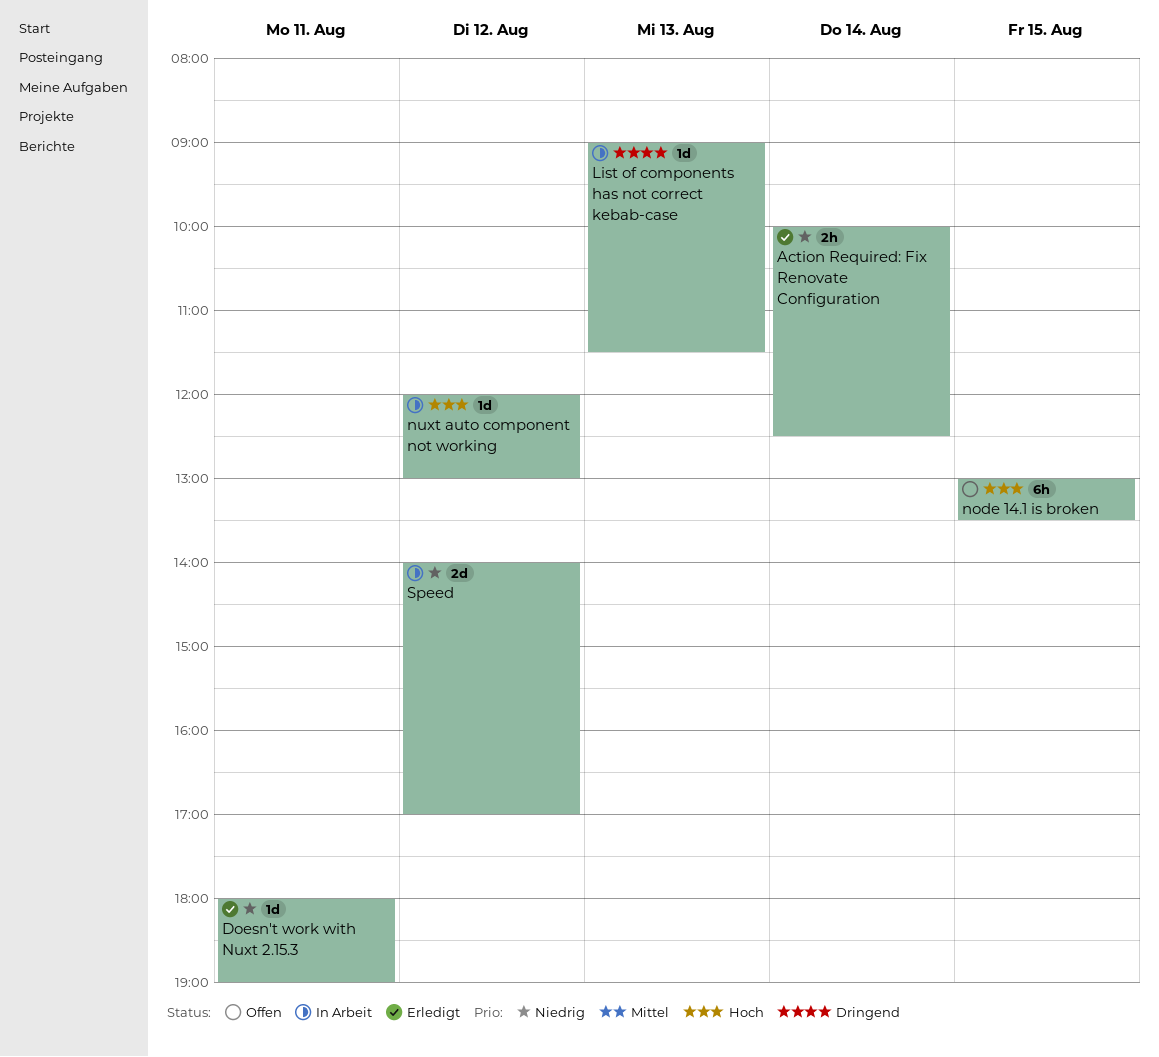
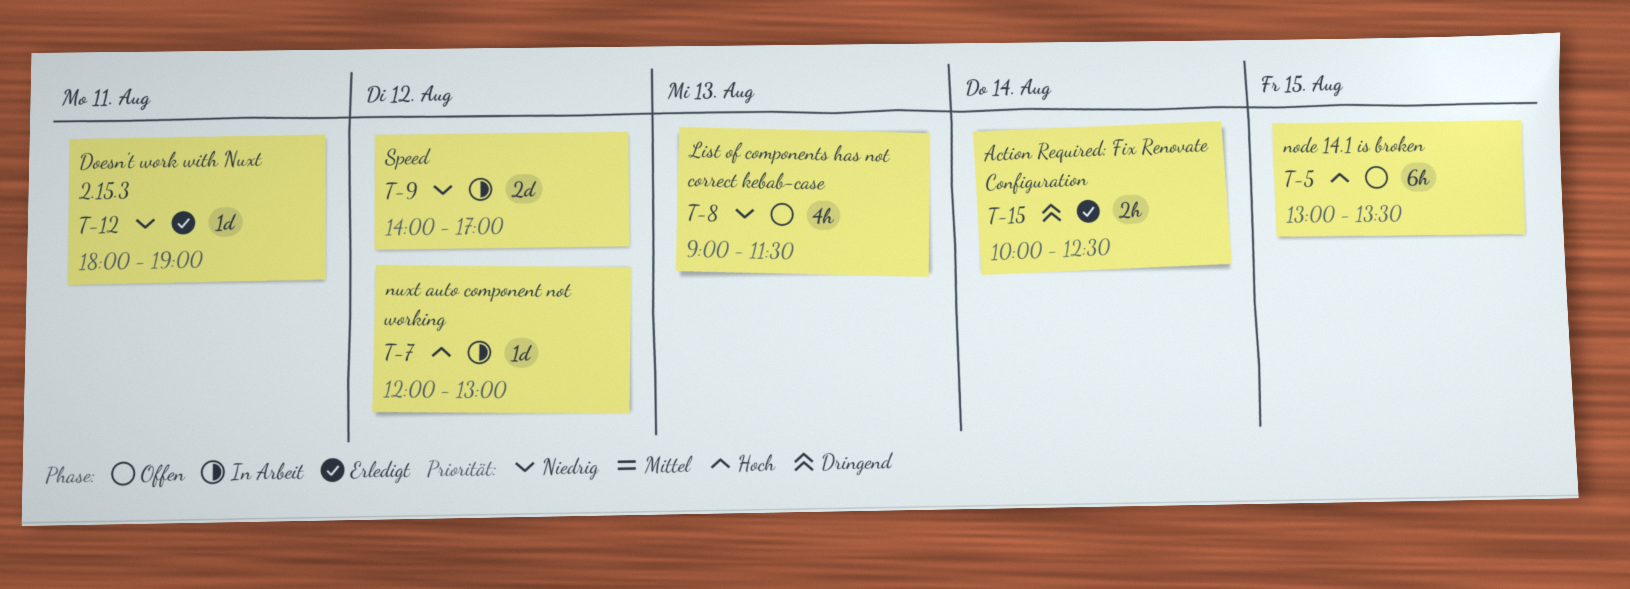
Action Required: Fix Renovate Configuration, priority: Niedrig -> Dringend
List of components has not correct kebab-case, status: In Arbeit -> Offen
List of components has not correct kebab-case, priority: Dringend -> Niedrig
List of components has not correct kebab-case, estimate: 1d -> 4h

